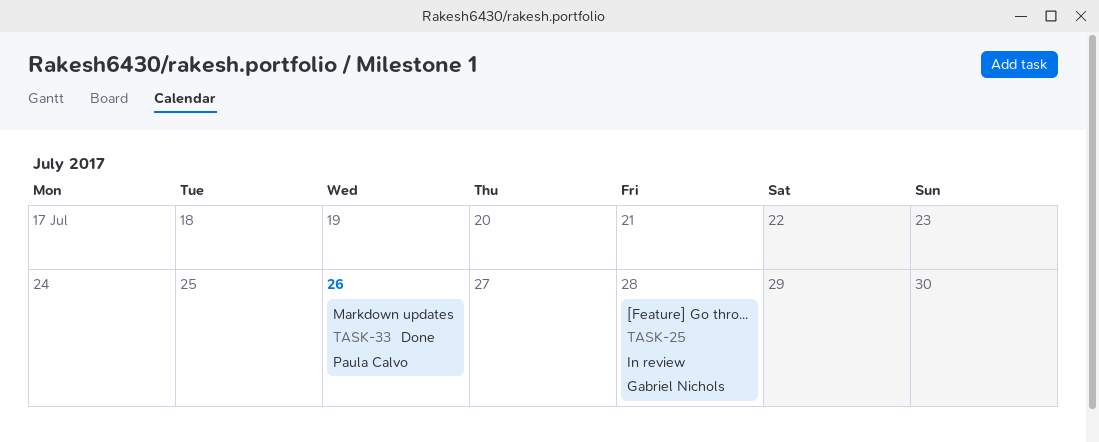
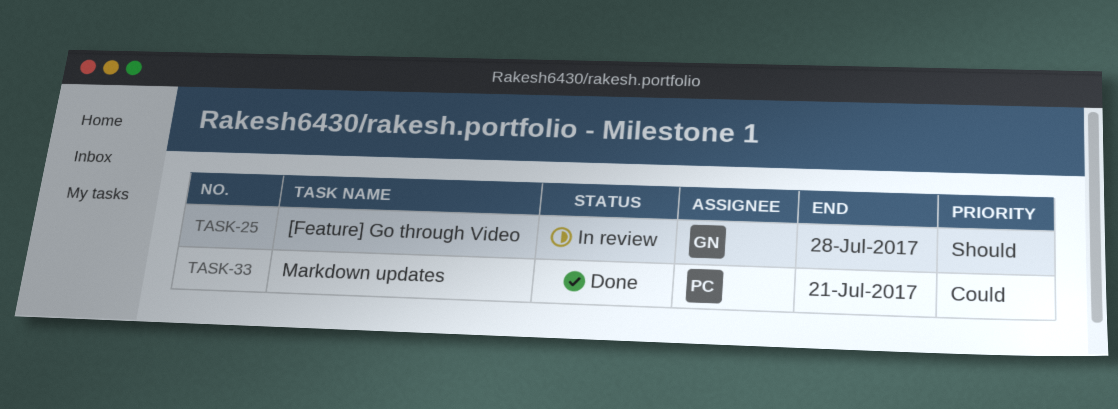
TASK-33, due: Jul 26 -> Jul 21

